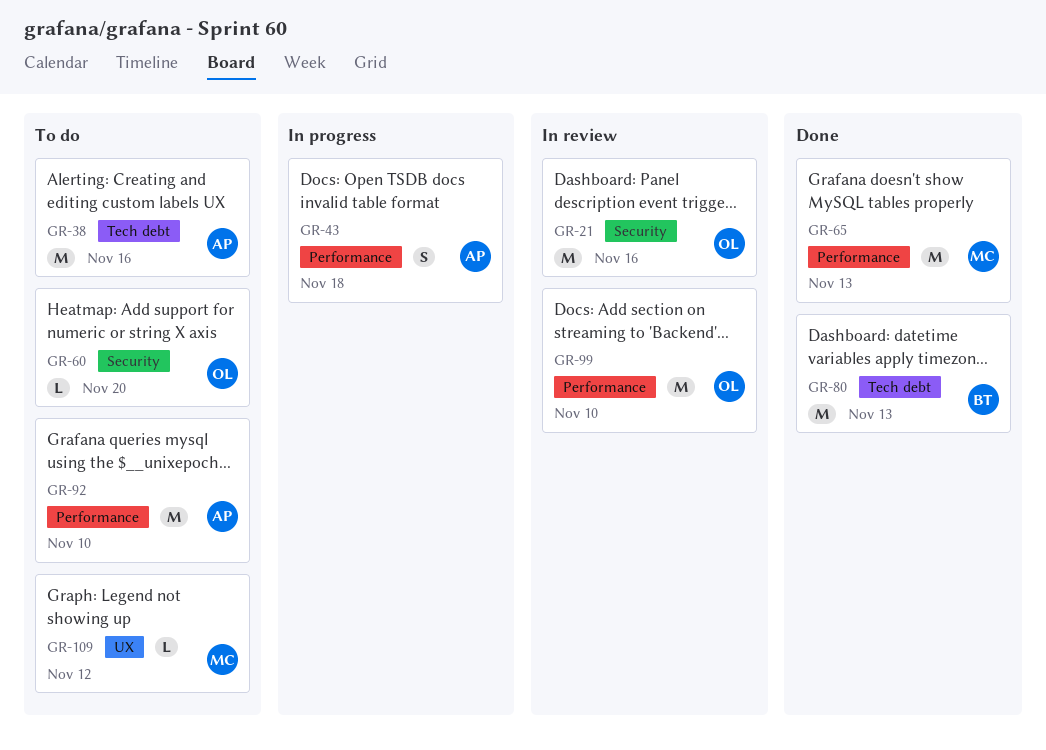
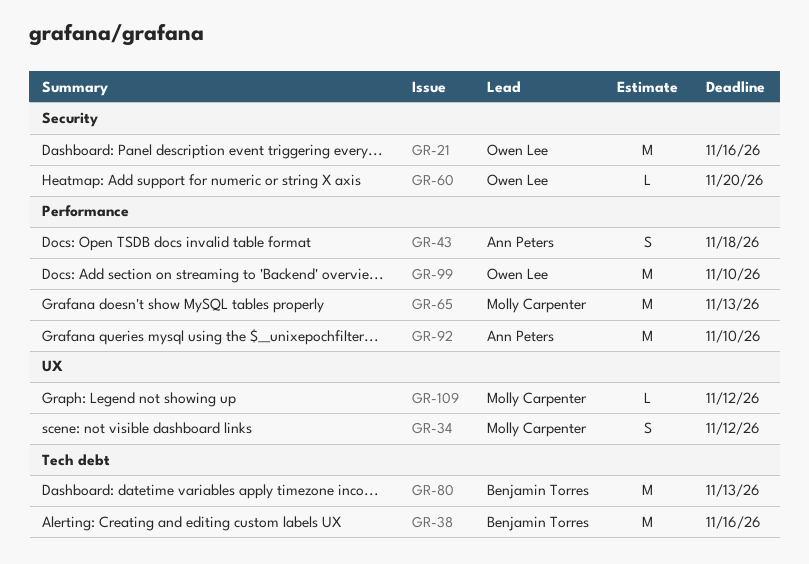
GR-34: none -> present
GR-38, owner: Ann Peters -> Benjamin Torres

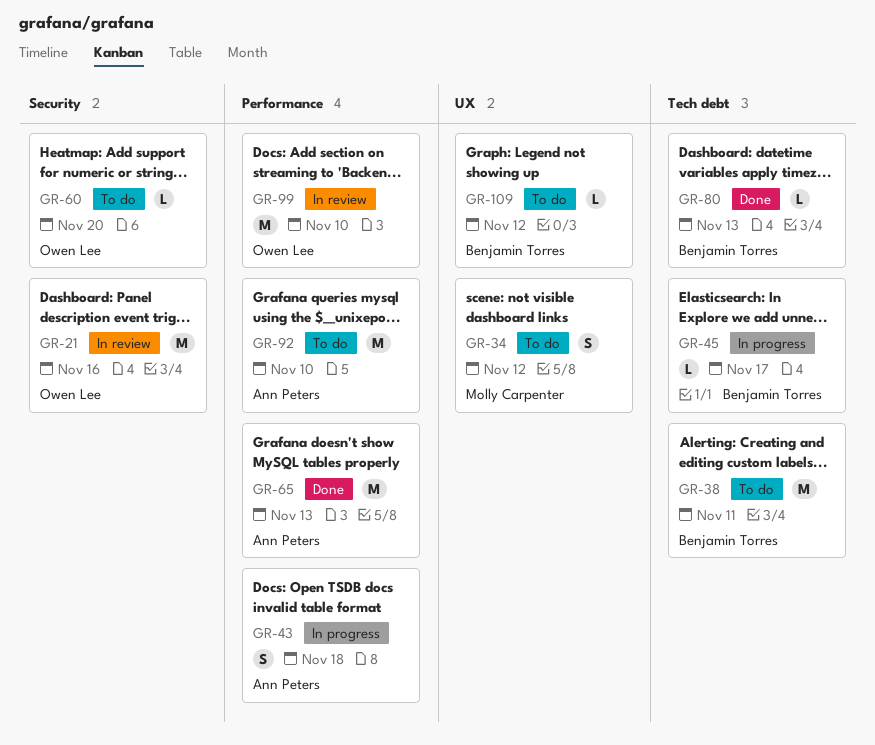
GR-38, due: Nov 16 -> Nov 11
GR-45: none -> present
GR-65, owner: Molly Carpenter -> Ann Peters
GR-80, estimate: M -> L
GR-109, owner: Molly Carpenter -> Benjamin Torres

